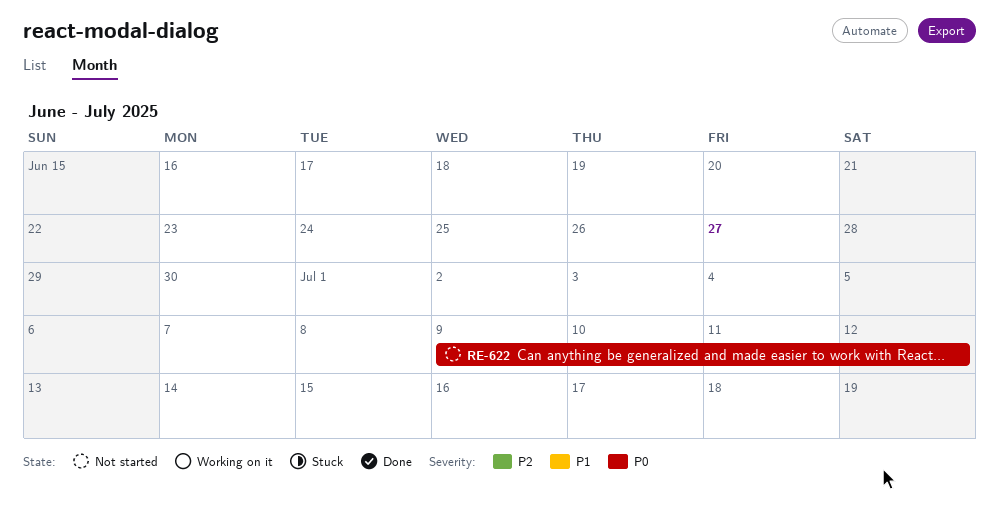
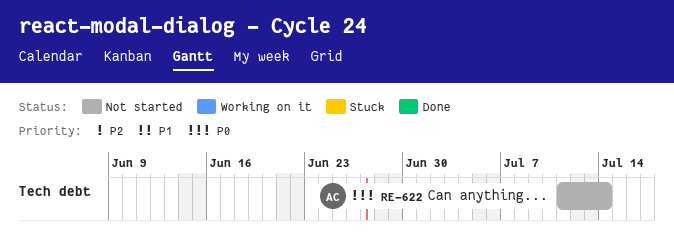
RE-622, start: Jul 9 -> Jul 11
RE-622, due: Jul 12 -> Jul 14

